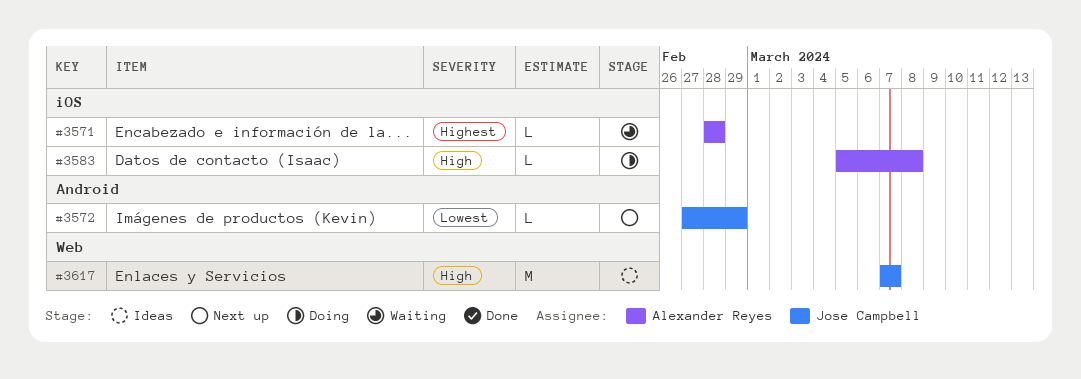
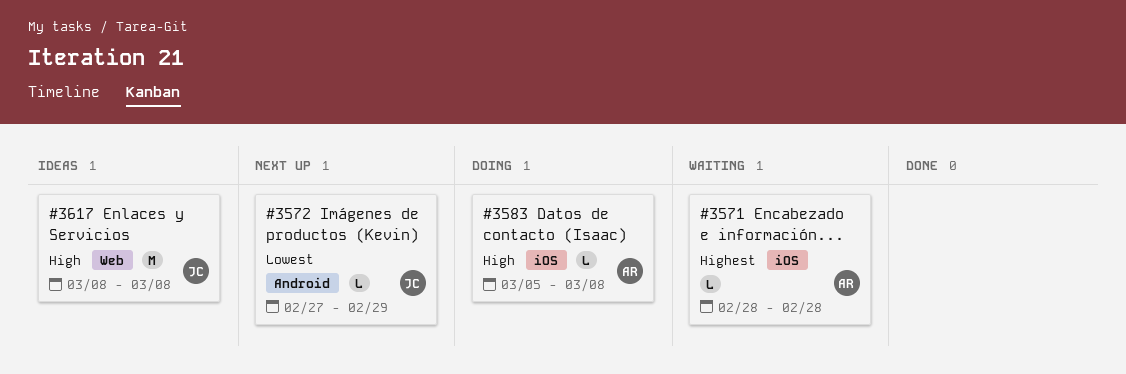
#3617, start: Mar 7 -> Mar 8
#3617, due: Mar 7 -> Mar 8

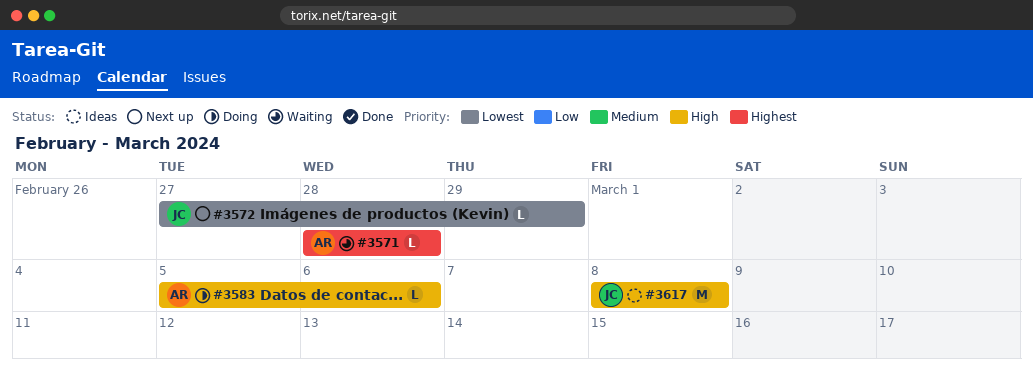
#3583, due: Mar 8 -> Mar 6

